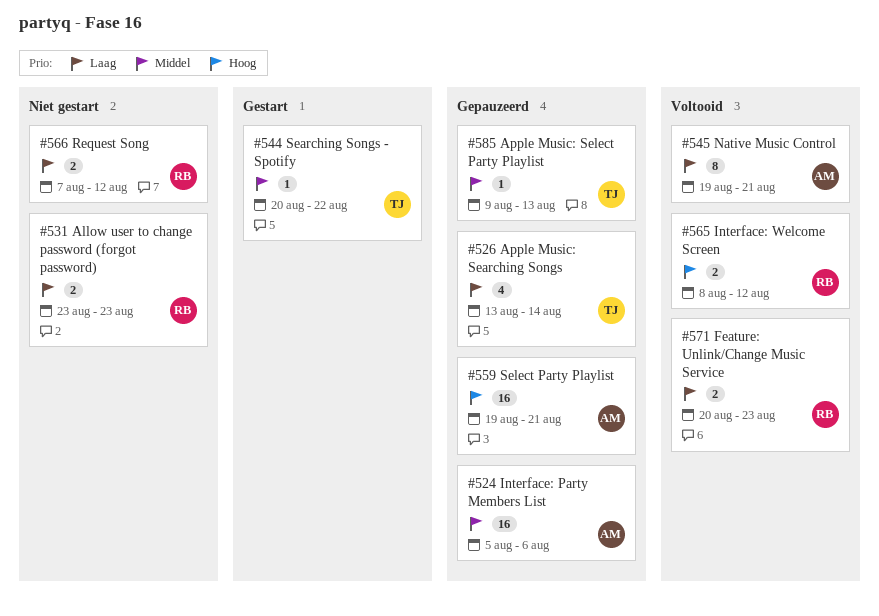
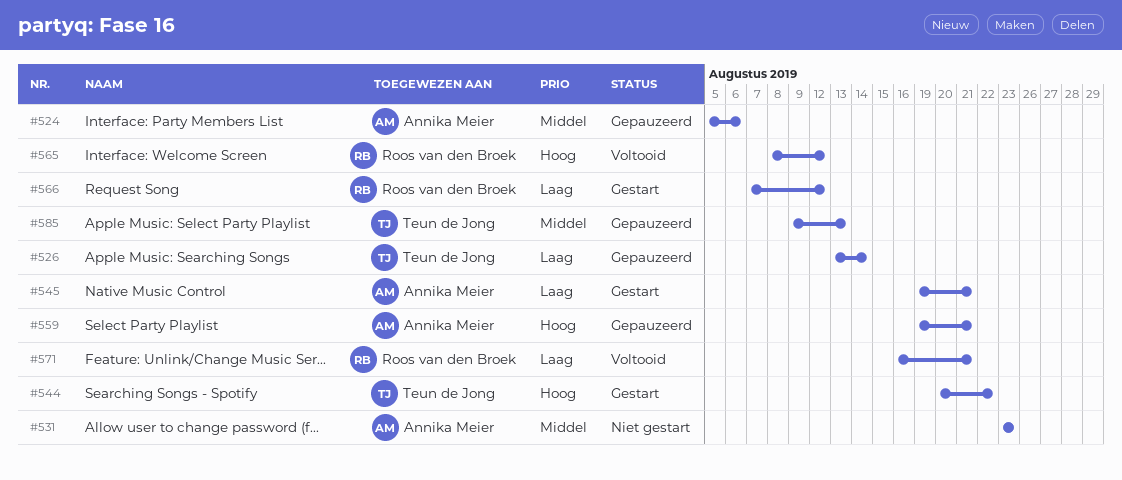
#531, owner: Roos van den Broek -> Annika Meier
#531, priority: Laag -> Middel
#544, priority: Middel -> Hoog
#545, status: Voltooid -> Gestart
#566, status: Niet gestart -> Gestart
#571, start: Aug 20 -> Aug 16
#571, due: Aug 23 -> Aug 21

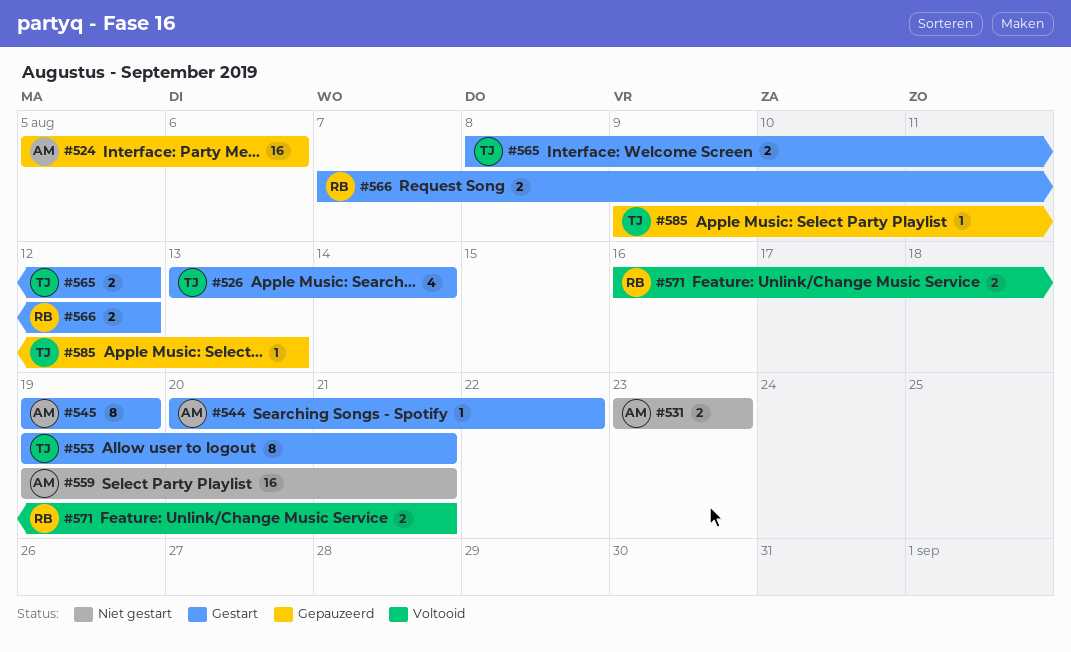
#526, status: Gepauzeerd -> Gestart
#544, owner: Teun de Jong -> Annika Meier
#545, due: Aug 21 -> Aug 19
#553: none -> present
#559, status: Gepauzeerd -> Niet gestart
#565, status: Voltooid -> Gestart
#565, owner: Roos van den Broek -> Teun de Jong

